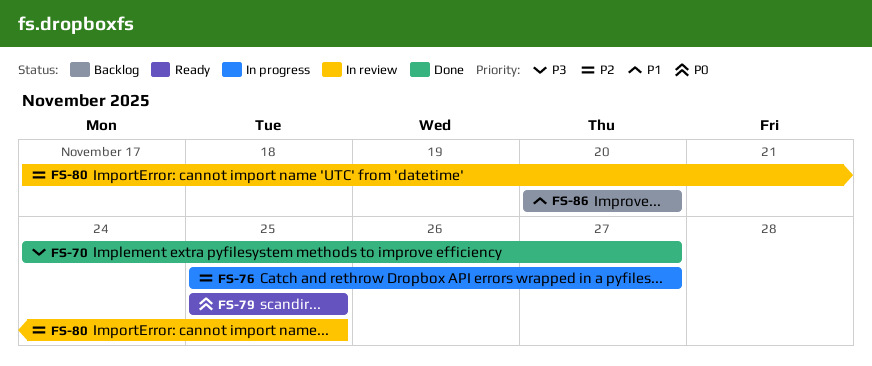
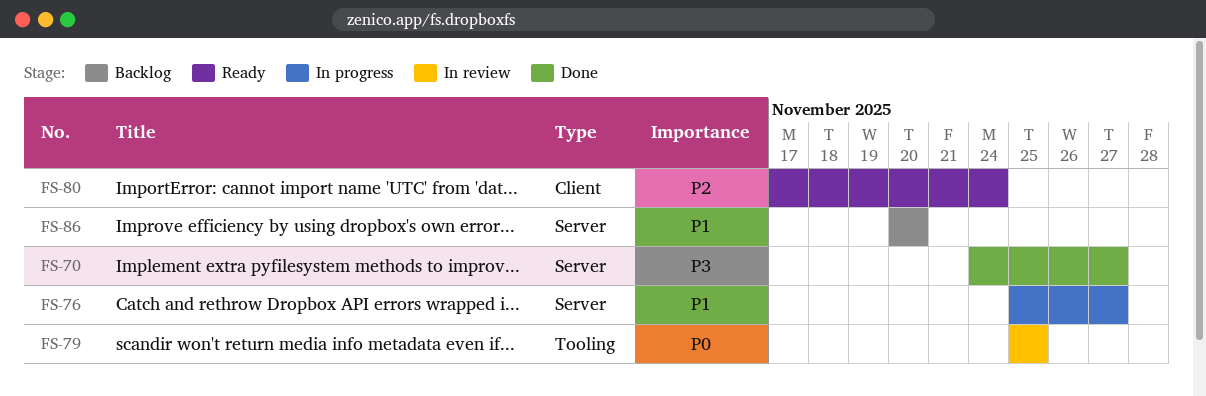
FS-76, priority: P2 -> P1
FS-79, status: Ready -> In review
FS-80, status: In review -> Ready
FS-80, due: Nov 25 -> Nov 24

